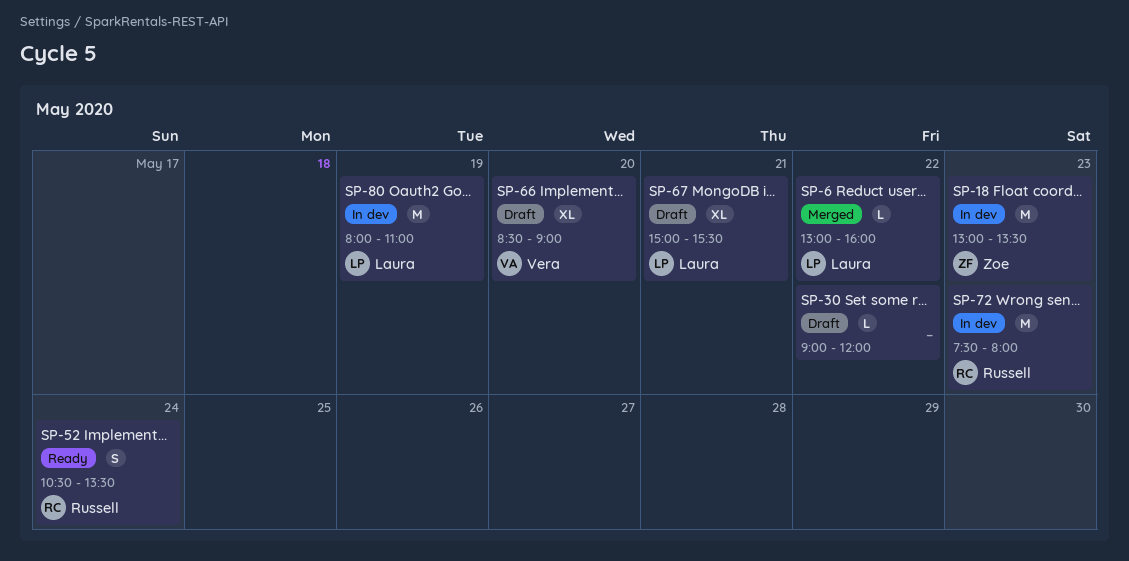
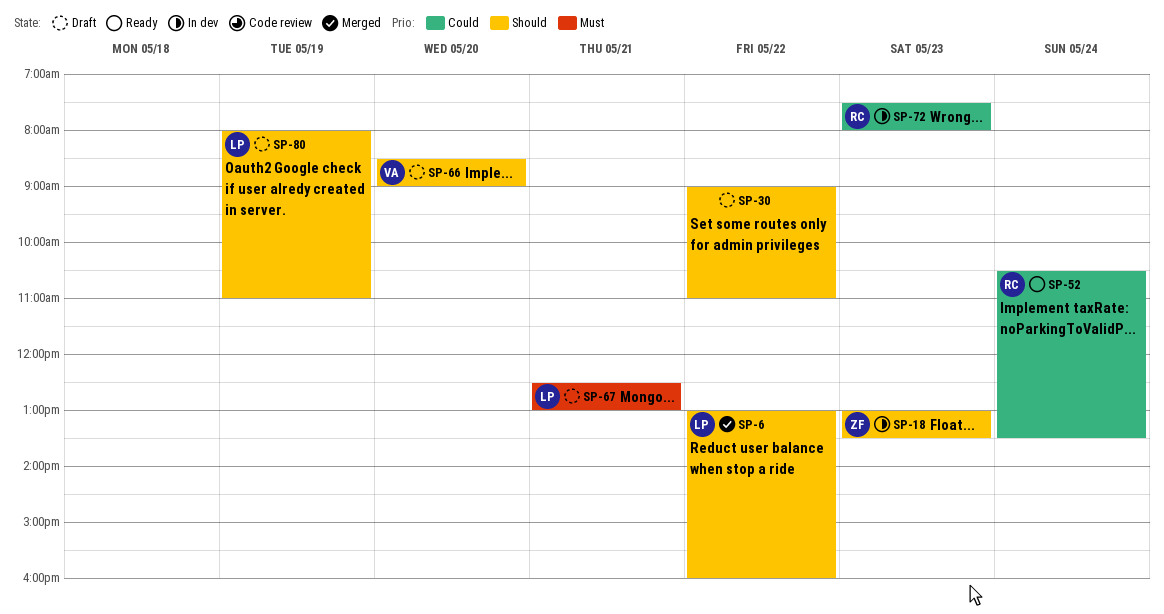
SP-30, ends: 12:00 -> 11:00
SP-67, begins: 15:00 -> 12:30
SP-67, ends: 15:30 -> 13:00
SP-80, status: In dev -> Draft

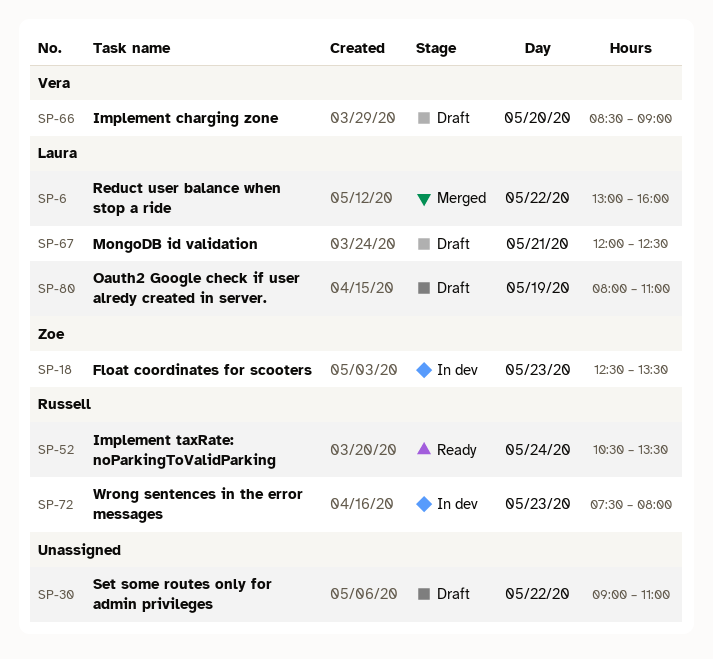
SP-18, begins: 13:00 -> 12:30
SP-67, begins: 12:30 -> 12:00
SP-67, ends: 13:00 -> 12:30

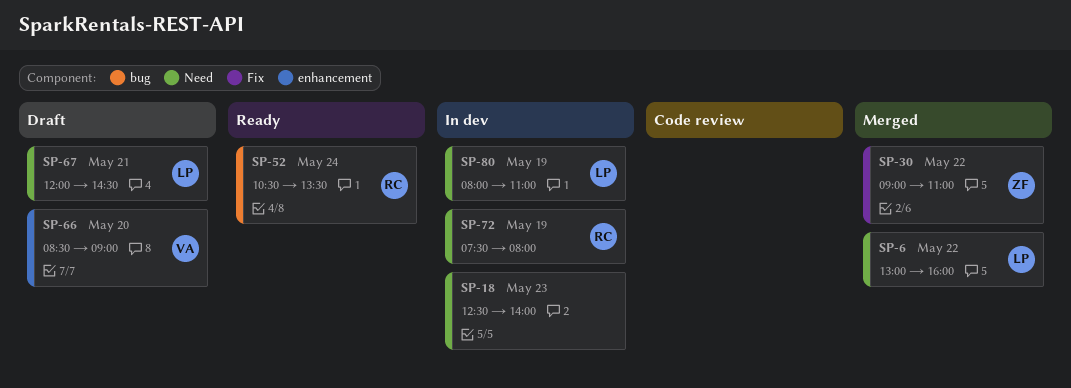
SP-18, owner: Zoe -> none
SP-18, ends: 13:30 -> 14:00
SP-30, status: Draft -> Merged
SP-30, owner: none -> Zoe
SP-67, ends: 12:30 -> 14:30
SP-72, day: May 23 -> May 19
SP-80, status: Draft -> In dev

